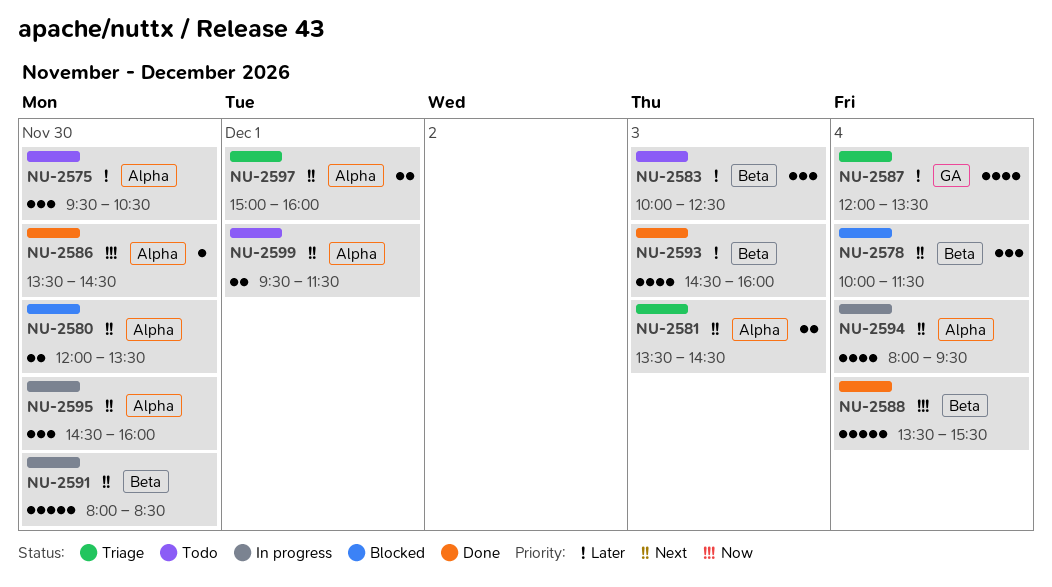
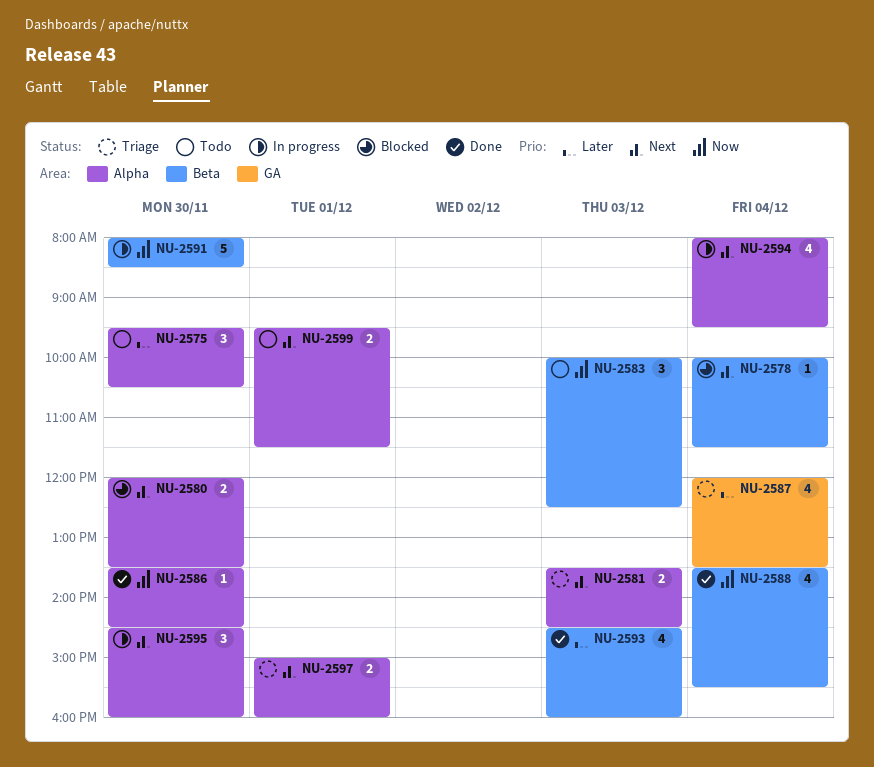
NU-2578, estimate: 3 -> 1
NU-2583, priority: Later -> Now
NU-2588, estimate: 5 -> 4
NU-2591, priority: Next -> Now

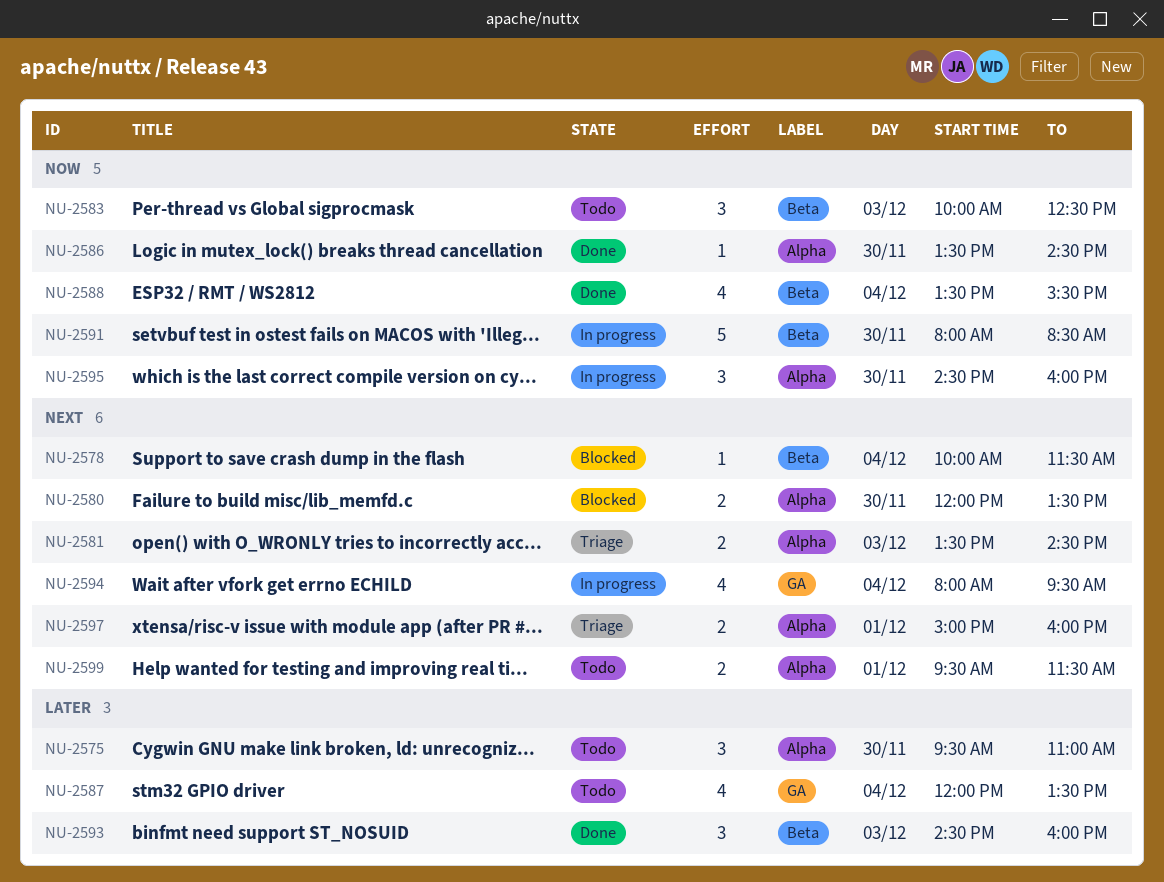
NU-2575, ends: 10:30 -> 11:00
NU-2587, status: Triage -> Todo
NU-2593, estimate: 4 -> 3
NU-2594, label: Alpha -> GA
NU-2595, priority: Next -> Now

